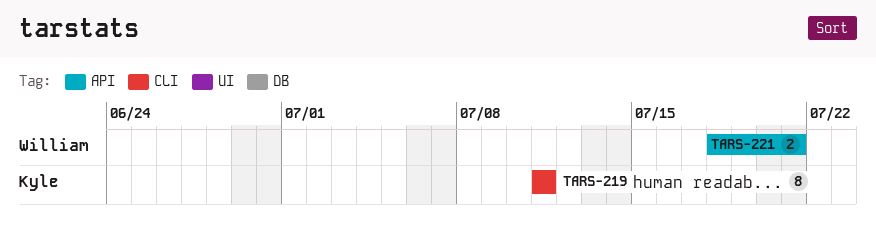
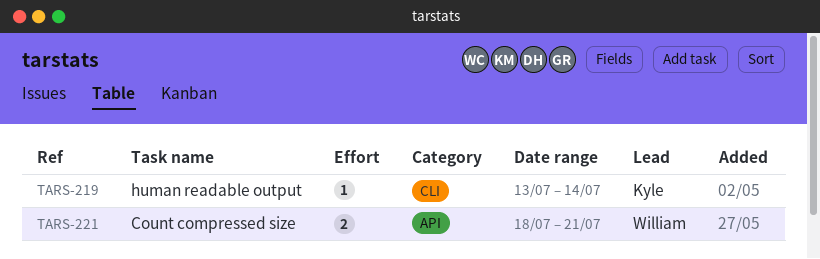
TARS-219, estimate: 8 -> 1
TARS-219, start: Jul 11 -> Jul 13
TARS-219, due: Jul 11 -> Jul 14

